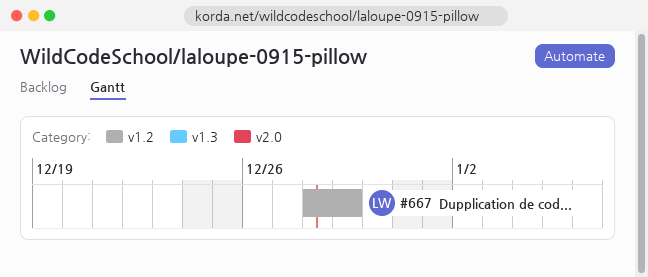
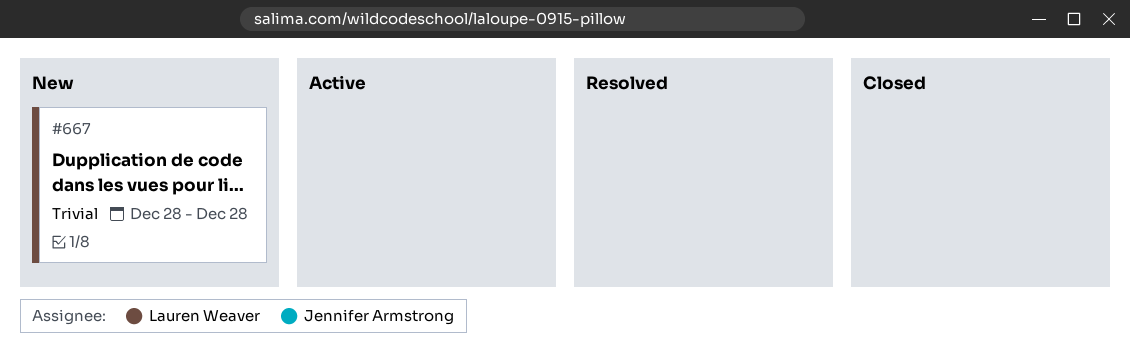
#667, due: Dec 29 -> Dec 28

